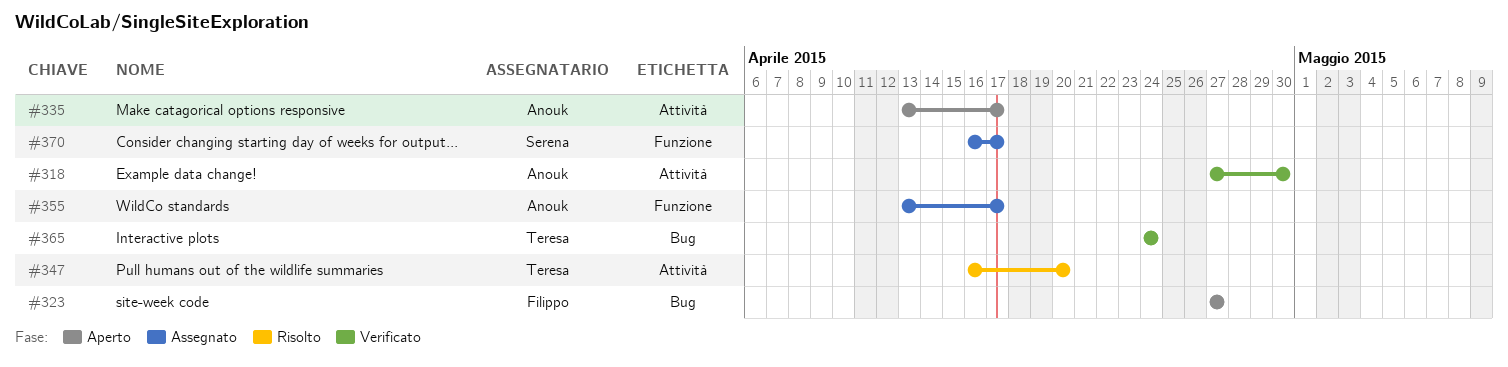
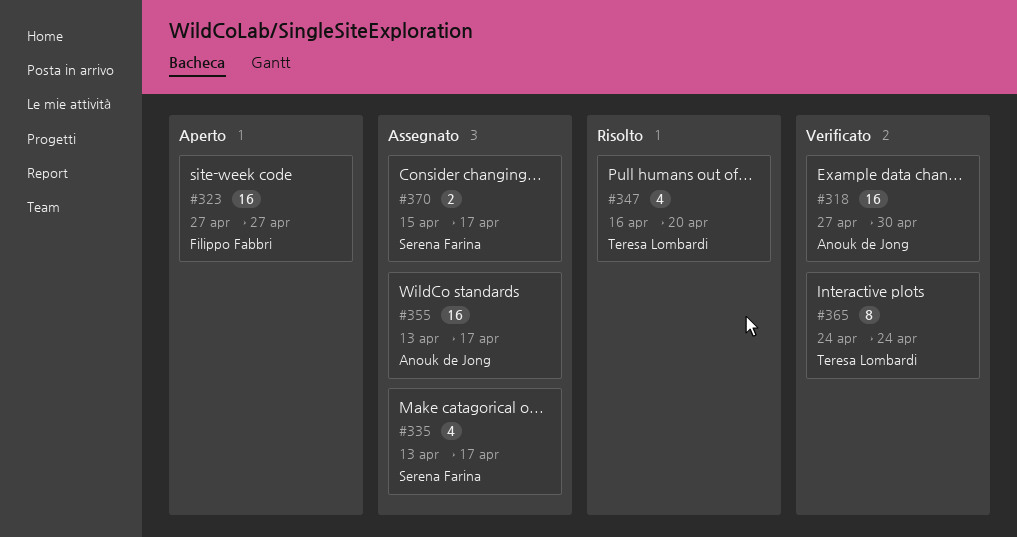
#335, status: Aperto -> Assegnato
#335, owner: Anouk de Jong -> Serena Farina
#370, start: Apr 16 -> Apr 15

